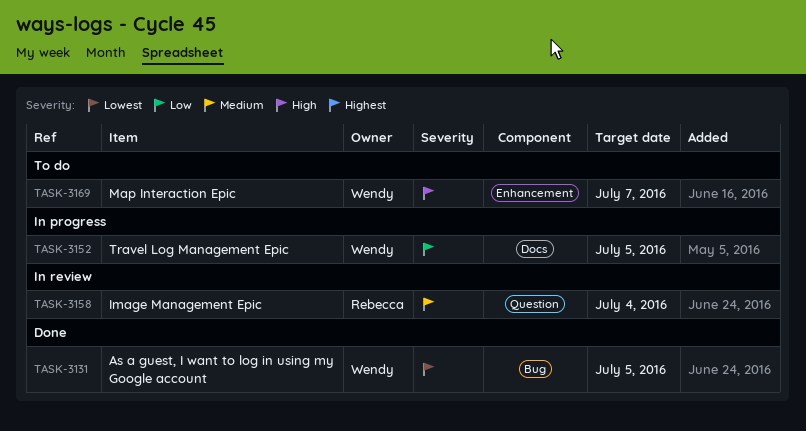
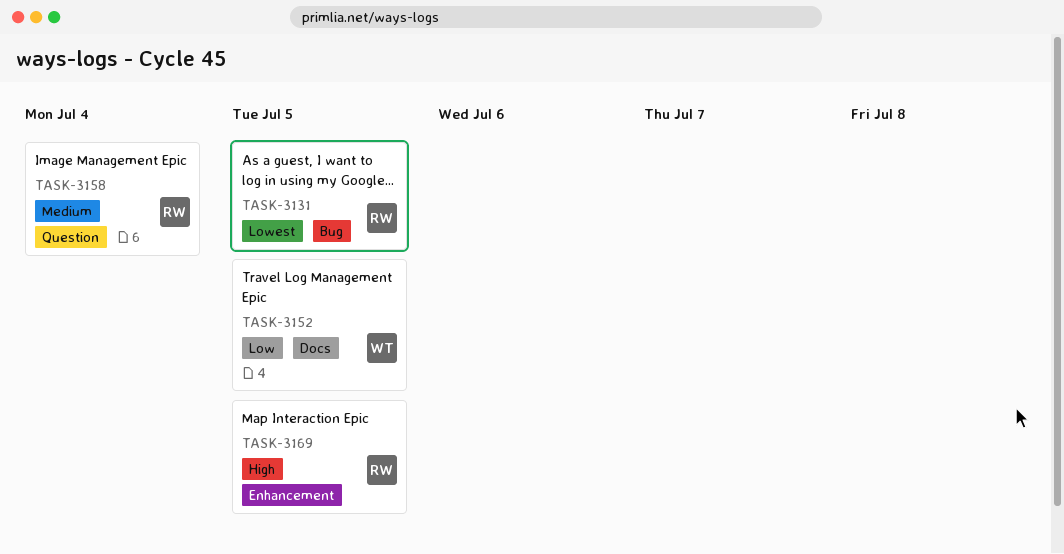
TASK-3131, owner: Wendy -> Rebecca
TASK-3169, owner: Wendy -> Rebecca
TASK-3169, due: Jul 7 -> Jul 5

